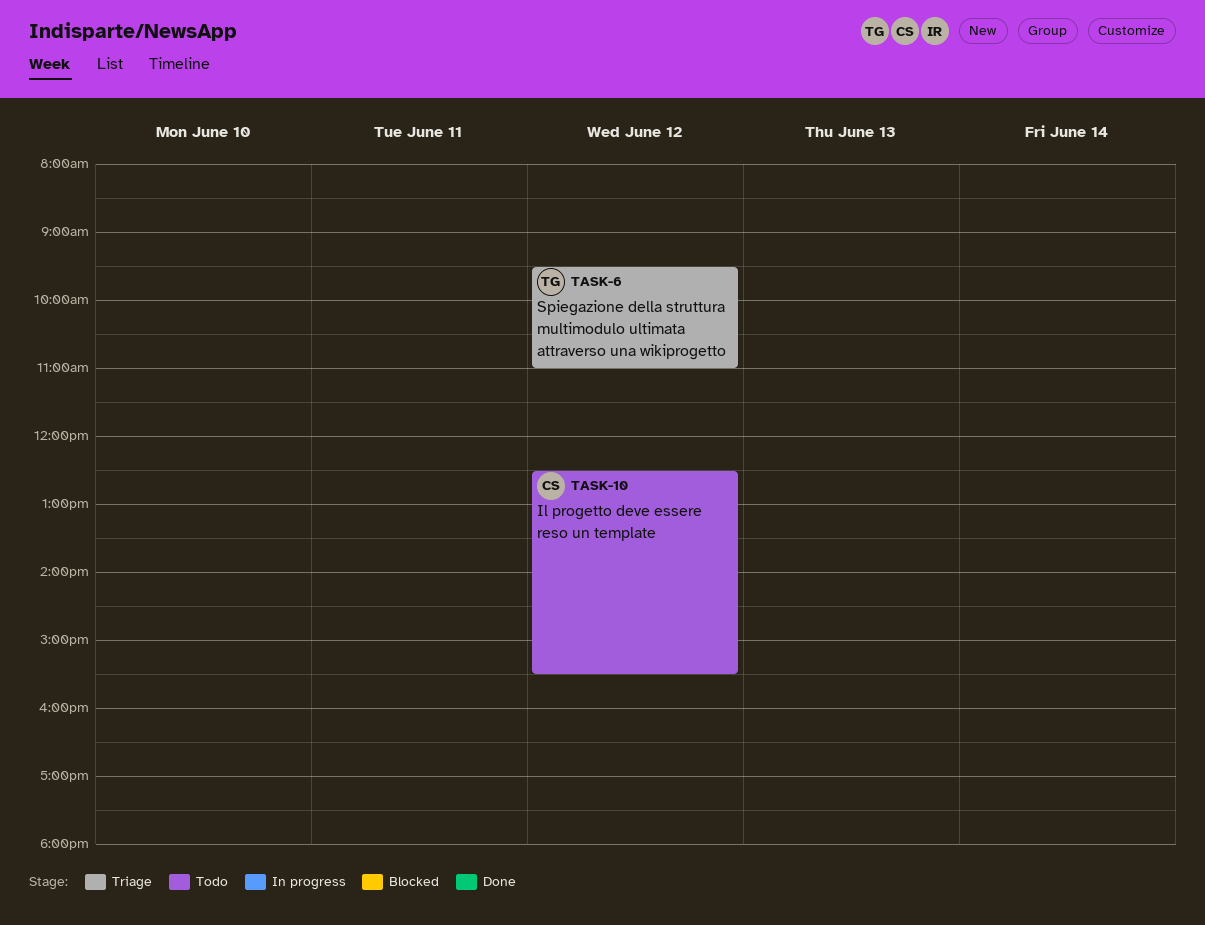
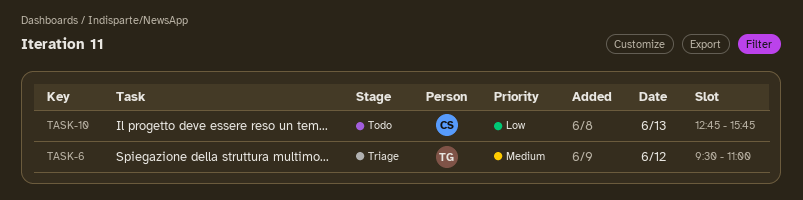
TASK-10, day: Jun 12 -> Jun 13
TASK-10, begins: 12:30 -> 12:45
TASK-10, ends: 15:30 -> 15:45

